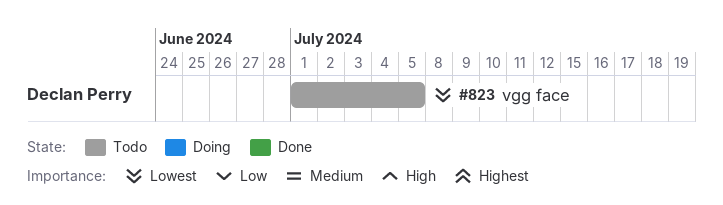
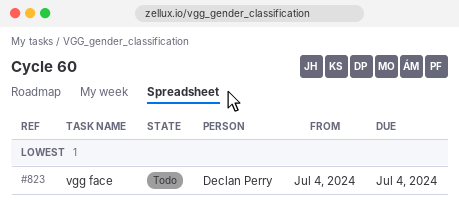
#823, start: Jul 1 -> Jul 4
#823, due: Jul 5 -> Jul 4

